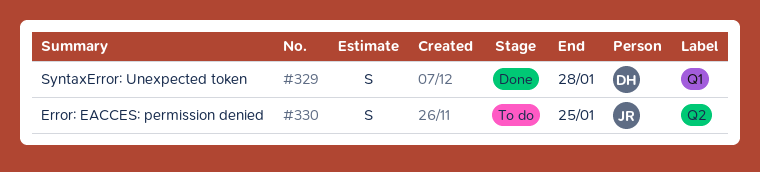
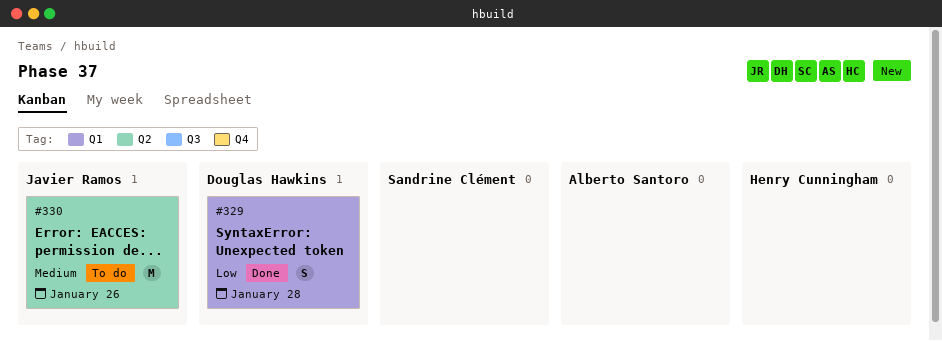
#330, estimate: S -> M
#330, due: Jan 25 -> Jan 26

